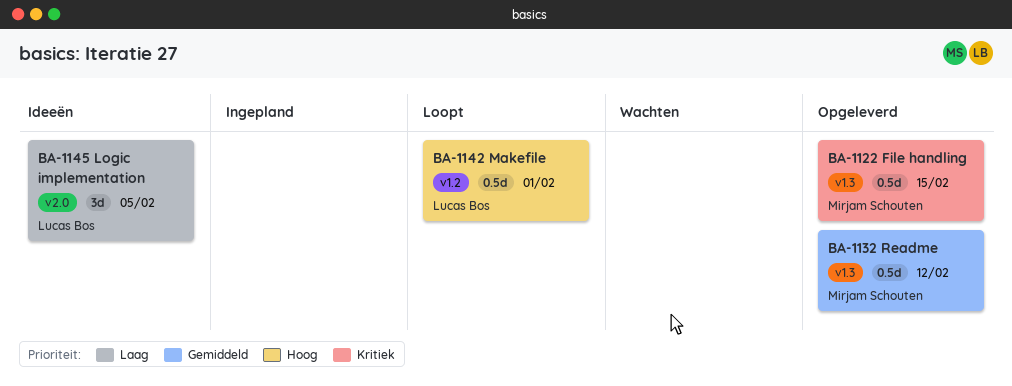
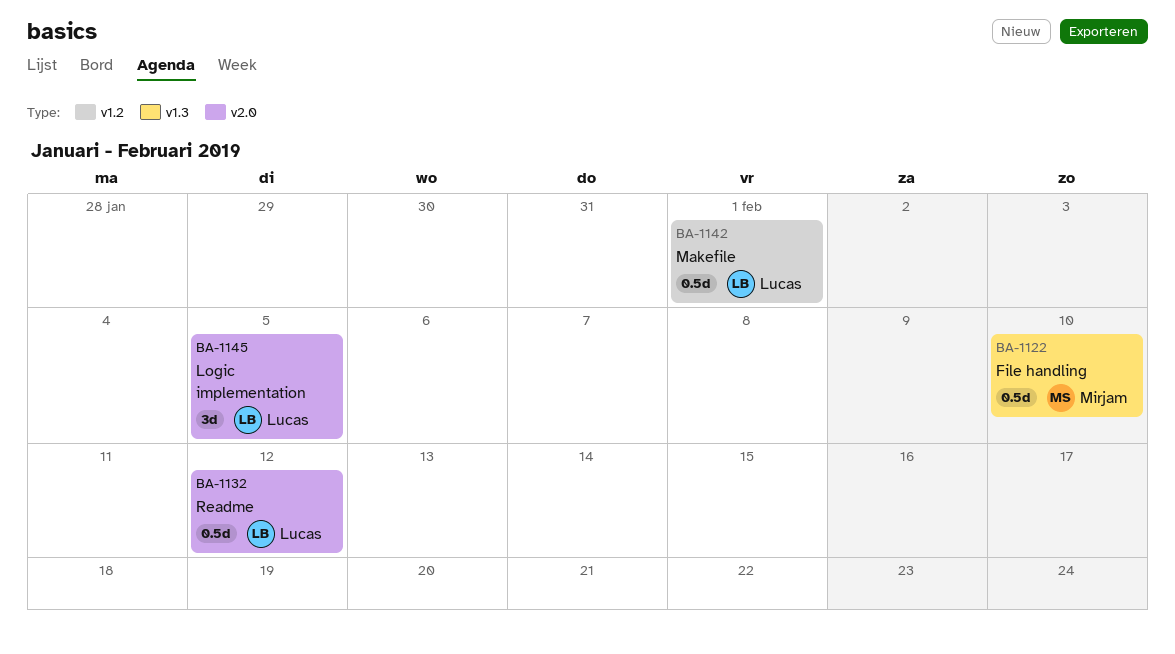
BA-1122, due: Feb 15 -> Feb 10
BA-1132, owner: Mirjam Schouten -> Lucas Bos
BA-1132, label: v1.3 -> v2.0

